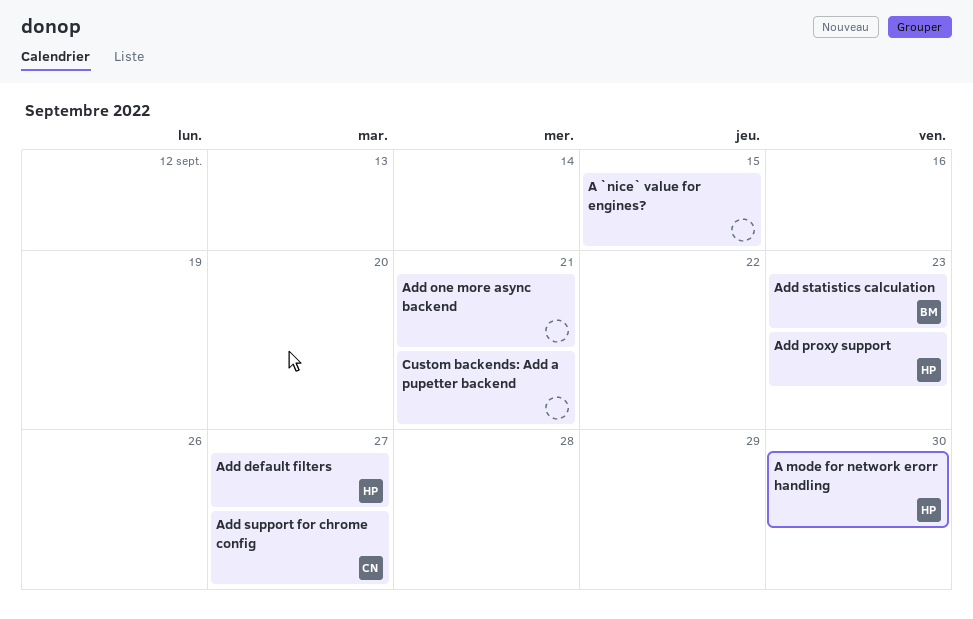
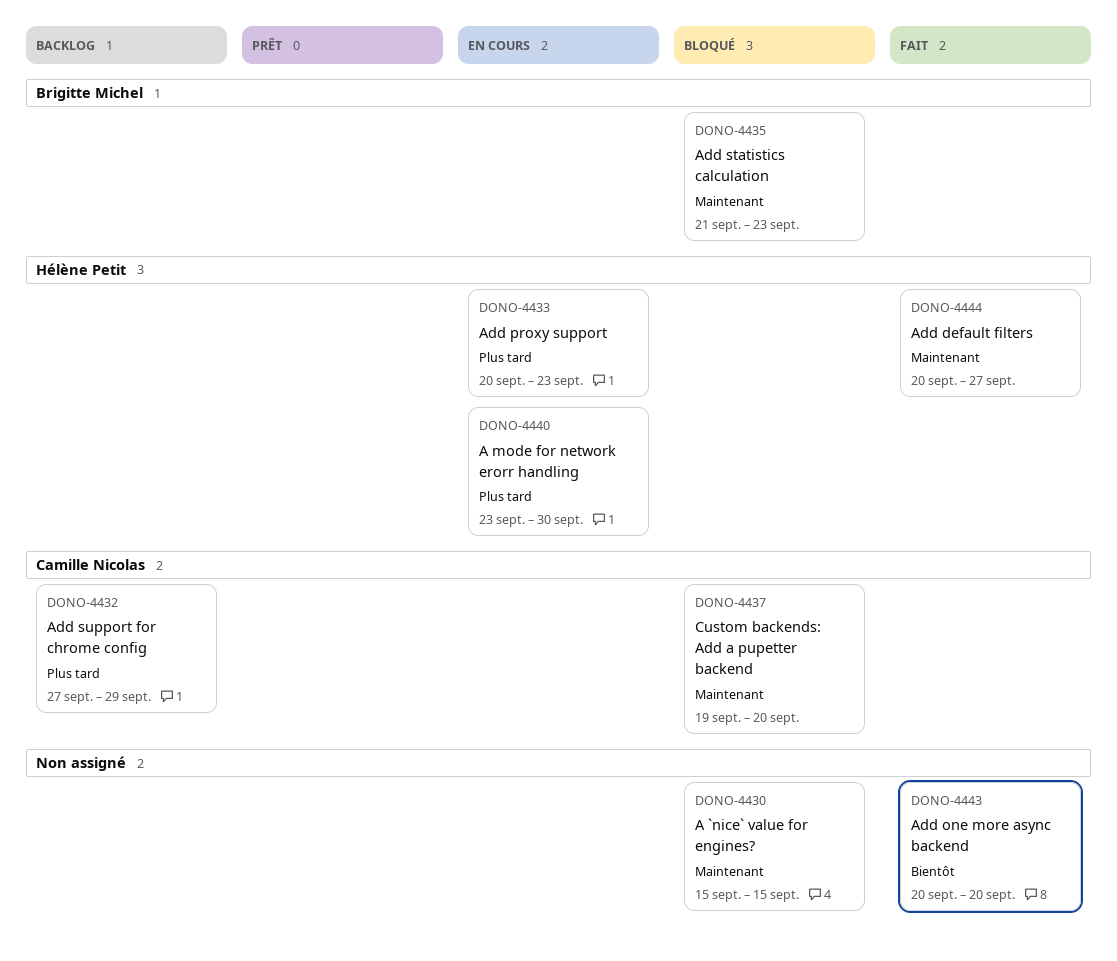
Add one more async backend, due: Sep 21 -> Sep 20
Add support for chrome config, due: Sep 27 -> Sep 29
Custom backends: Add a pupetter backend, owner: none -> Camille Nicolas
Custom backends: Add a pupetter backend, due: Sep 21 -> Sep 20

